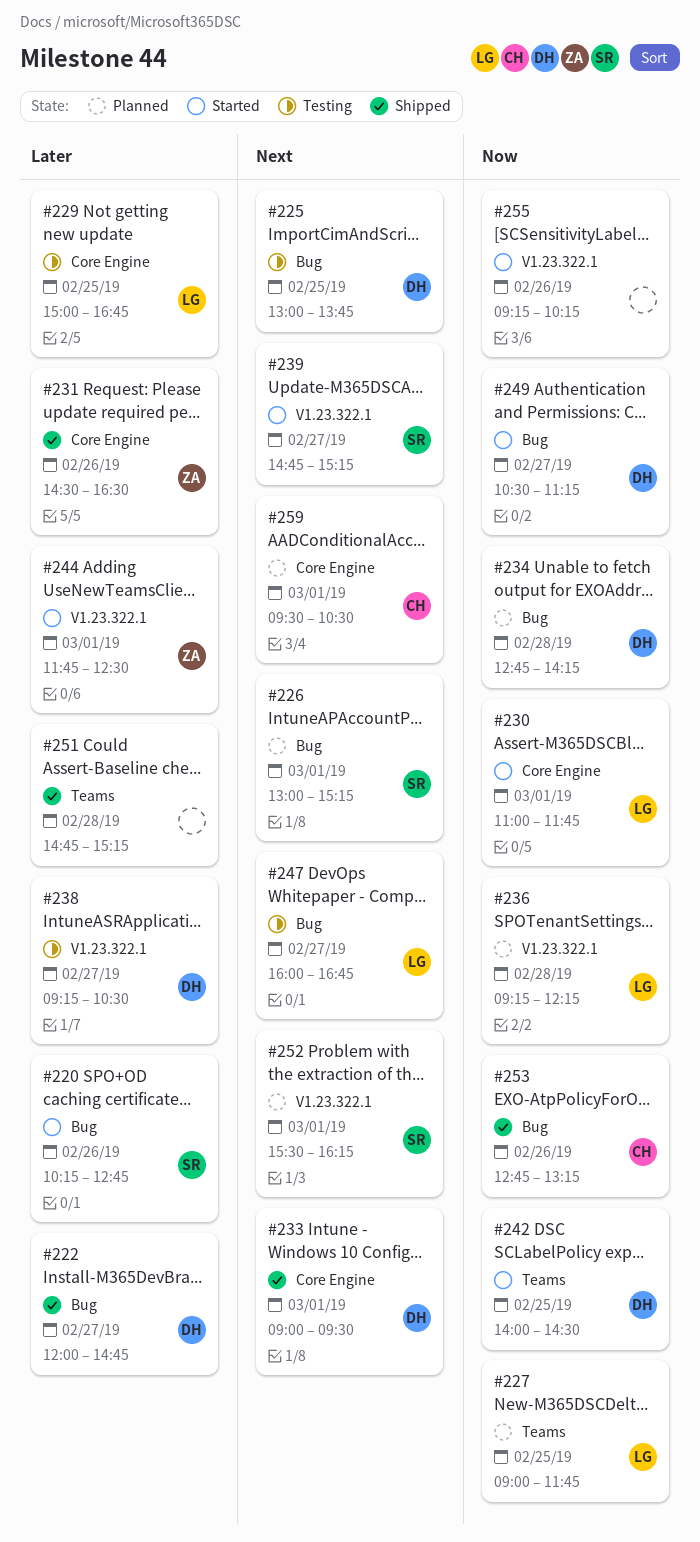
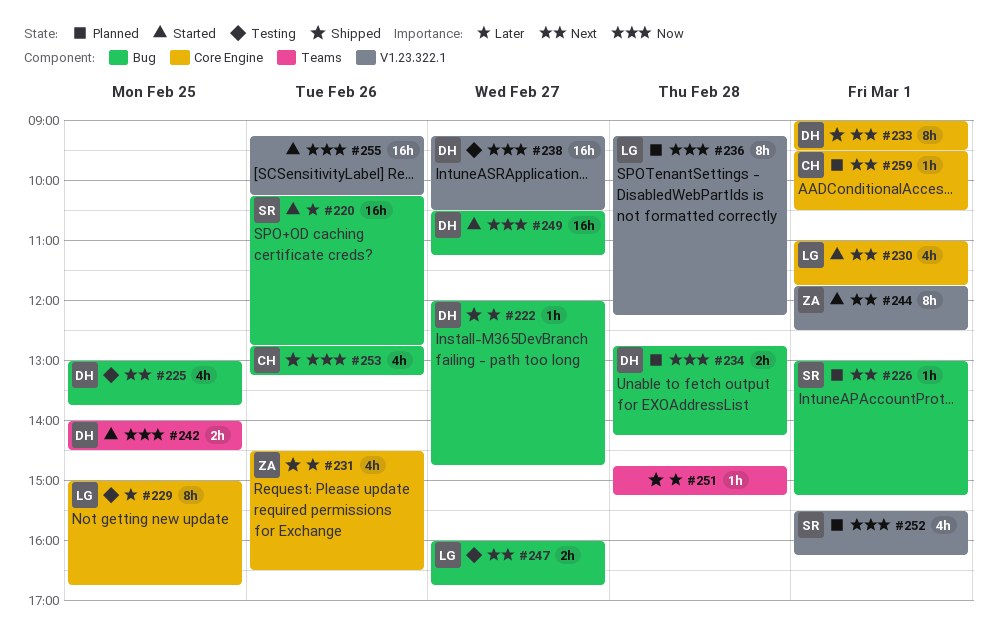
#227: present -> none
#230, priority: Now -> Next
#238, priority: Later -> Now
#239: present -> none
#244, priority: Later -> Next
#252, priority: Next -> Now

